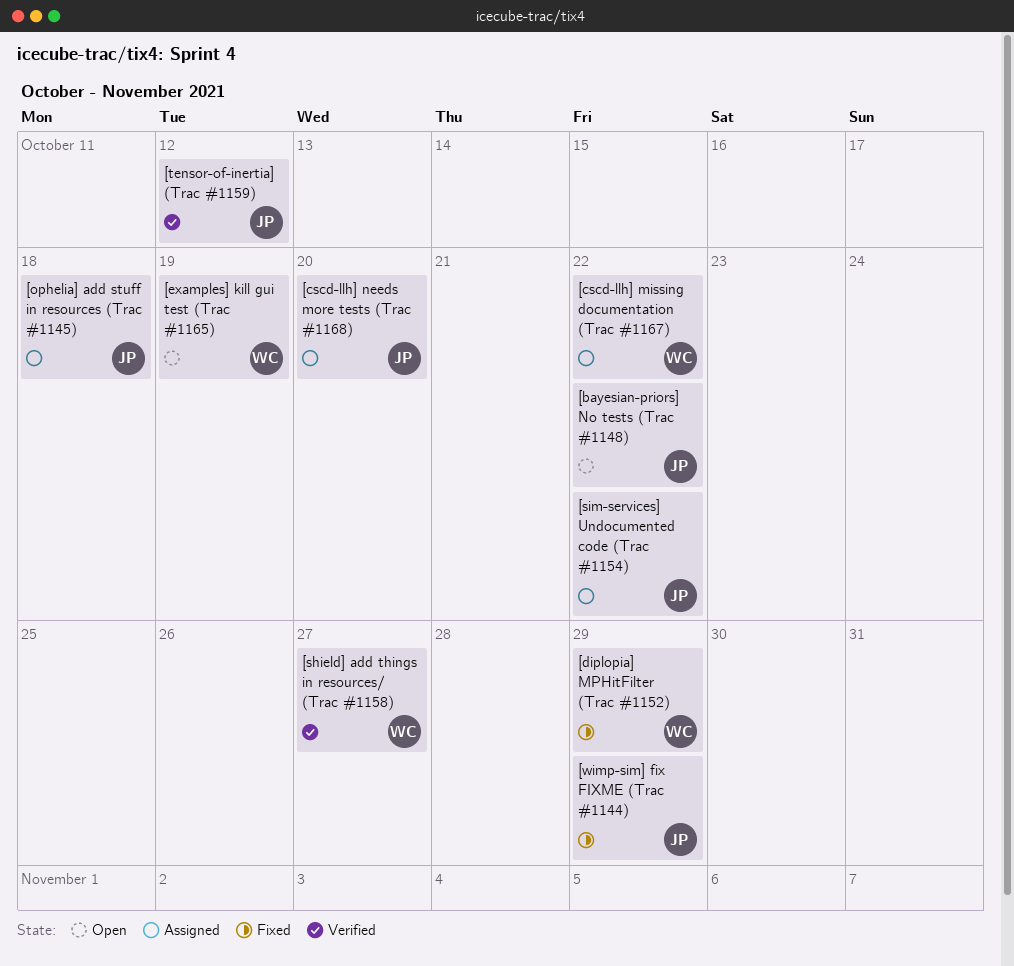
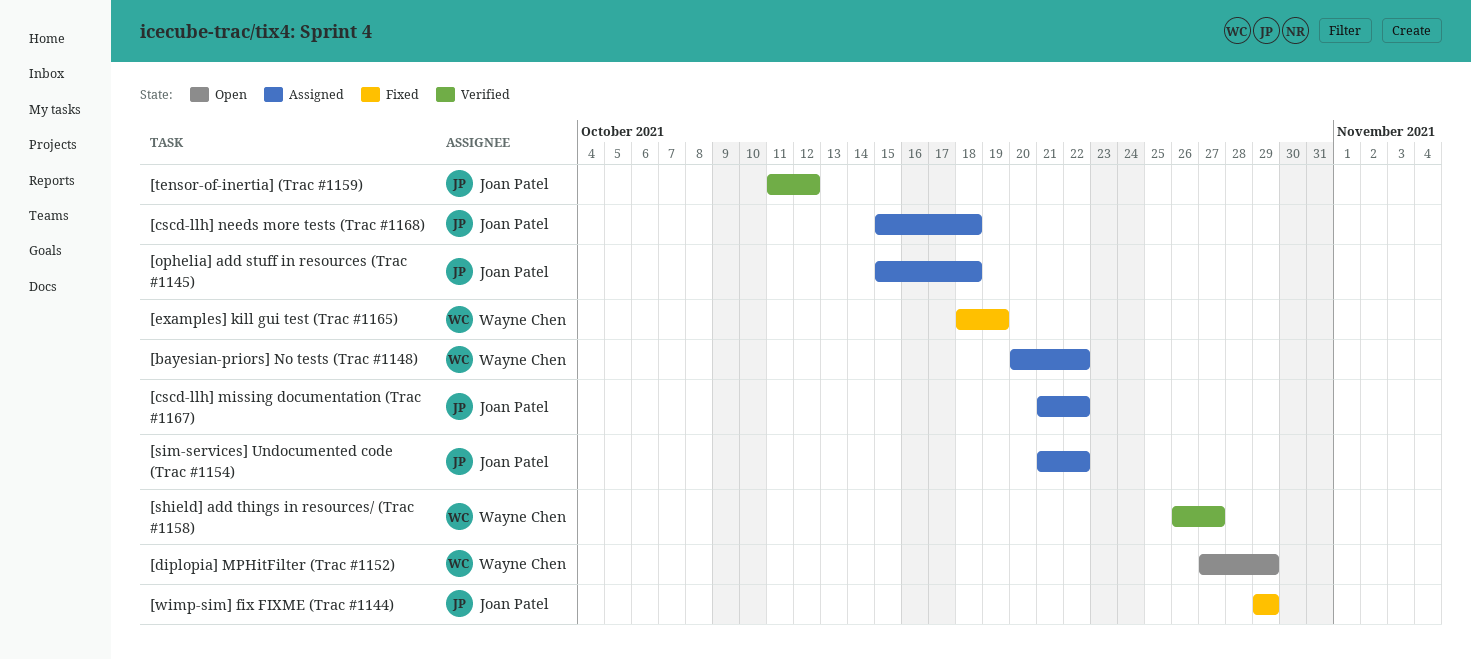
[bayesian-priors] No tests (Trac #1148), status: Open -> Assigned
[bayesian-priors] No tests (Trac #1148), owner: Joan Patel -> Wayne Chen
[cscd-llh] missing documentation (Trac #1167), owner: Wayne Chen -> Joan Patel
[cscd-llh] needs more tests (Trac #1168), due: Oct 20 -> Oct 18
[diplopia] MPHitFilter (Trac #1152), status: Fixed -> Open
[examples] kill gui test (Trac #1165), status: Open -> Fixed

